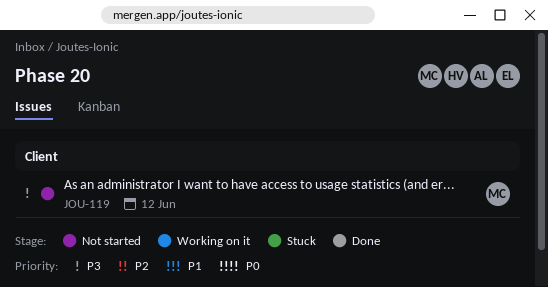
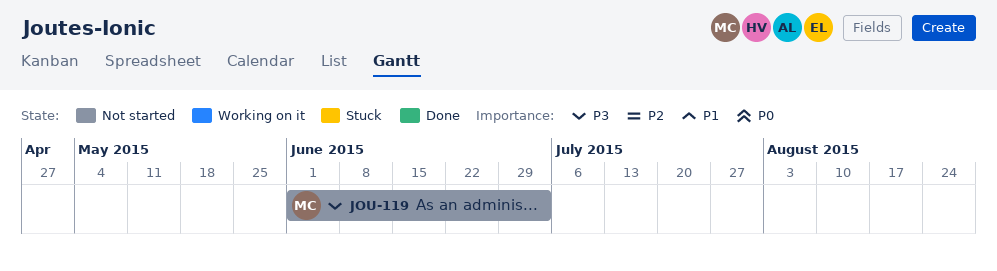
JOU-119, due: Jun 12 -> Jul 3

